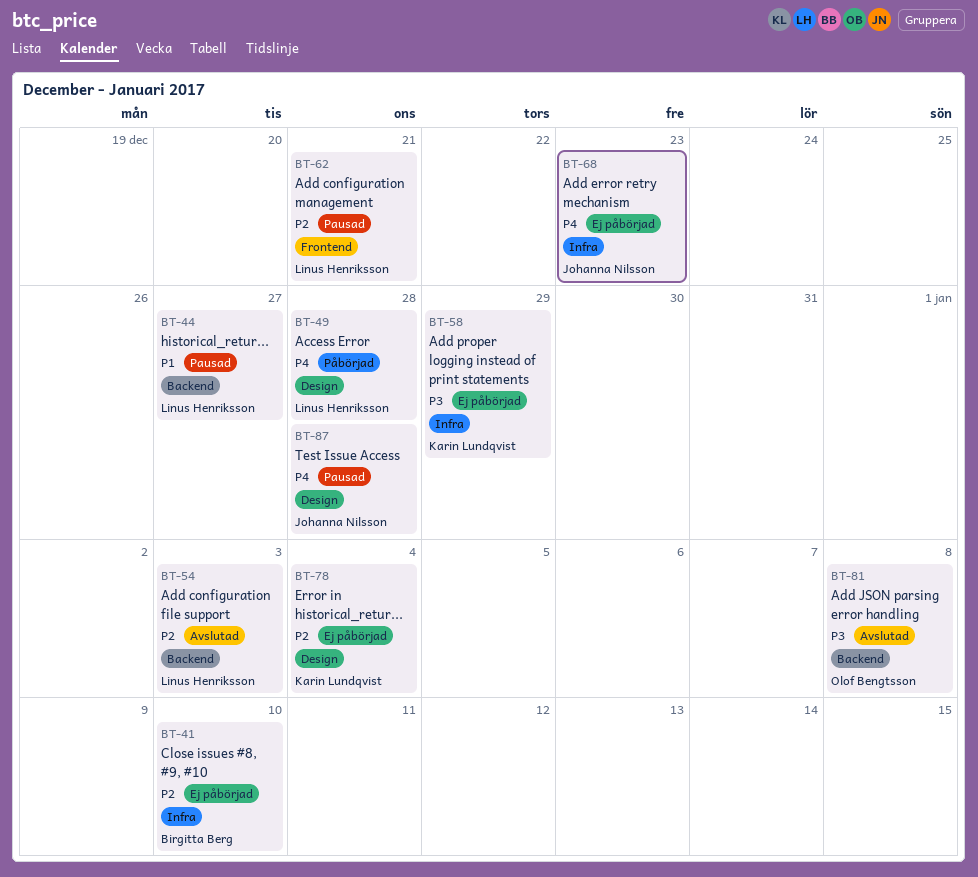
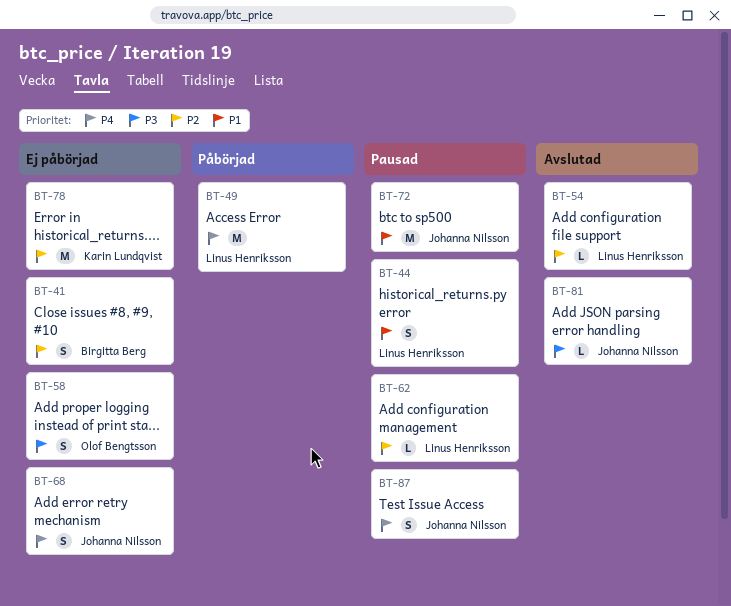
BT-58, owner: Karin Lundqvist -> Olof Bengtsson
BT-72: none -> present
BT-81, owner: Olof Bengtsson -> Johanna Nilsson

